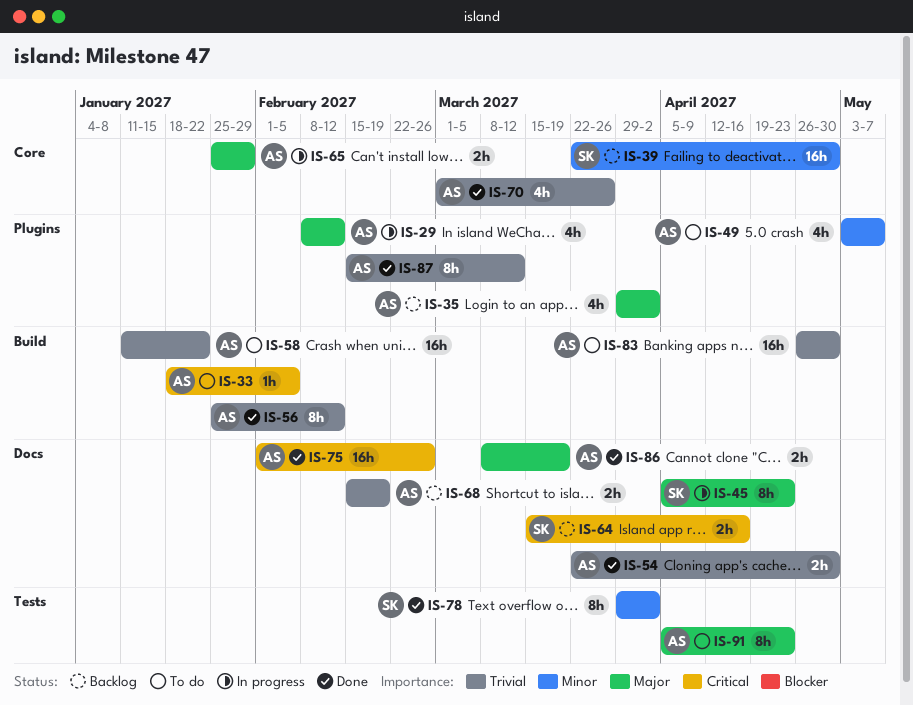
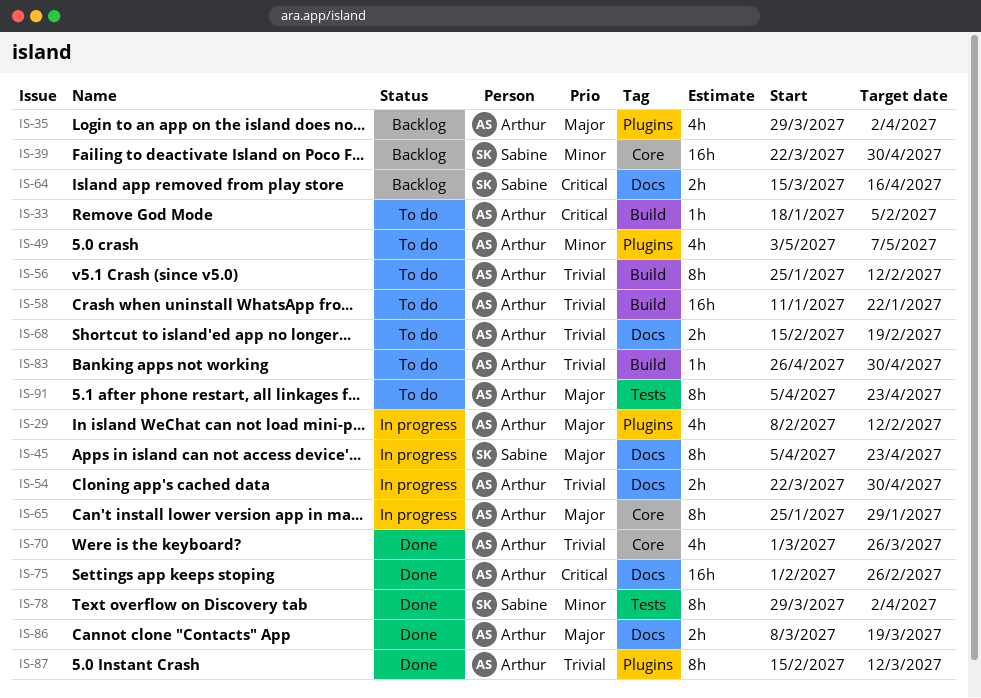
IS-54, status: Done -> In progress
IS-56, status: Done -> To do
IS-65, estimate: 2h -> 8h
IS-68, status: Backlog -> To do
IS-83, estimate: 16h -> 1h

